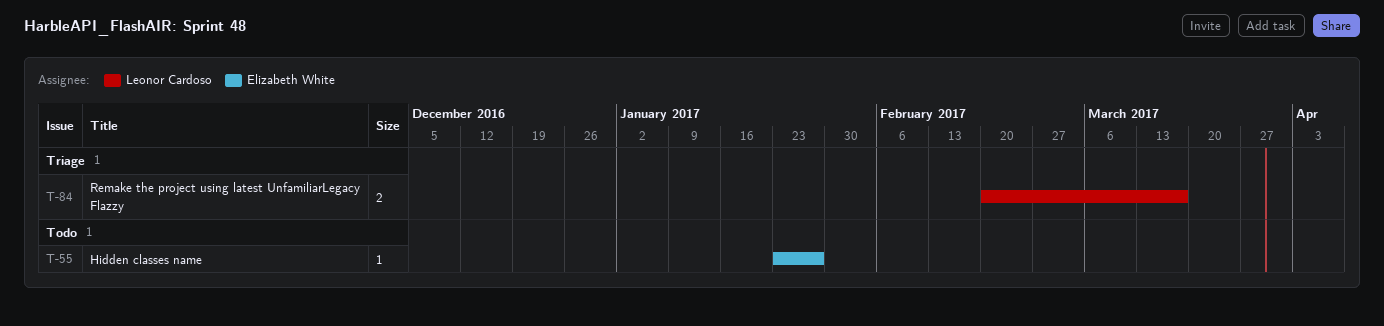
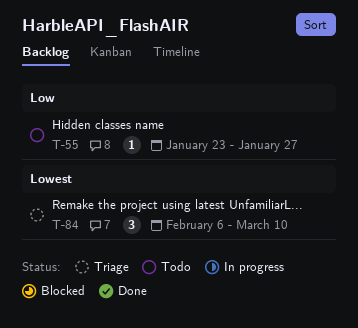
T-84, estimate: 2 -> 3
T-84, start: Feb 20 -> Feb 6
T-84, due: Mar 17 -> Mar 10

